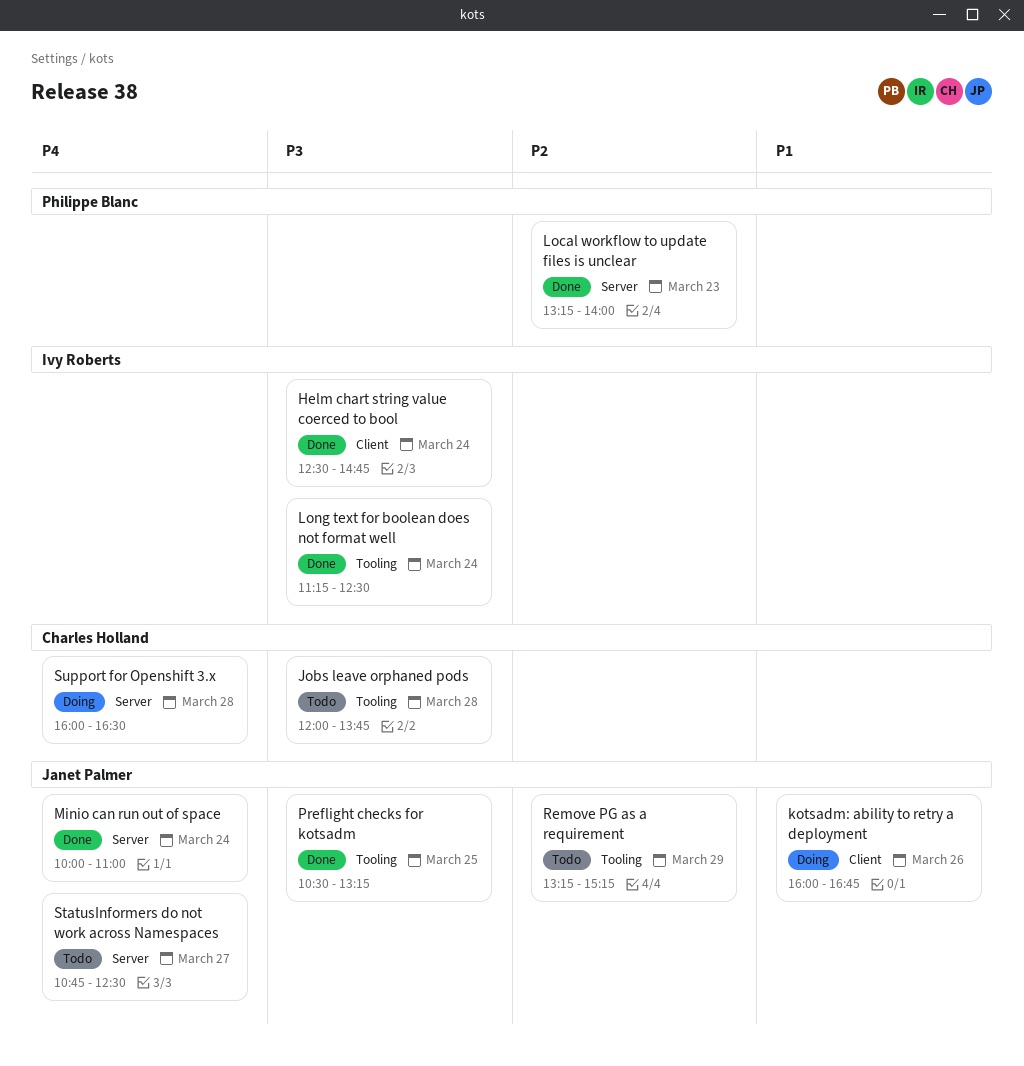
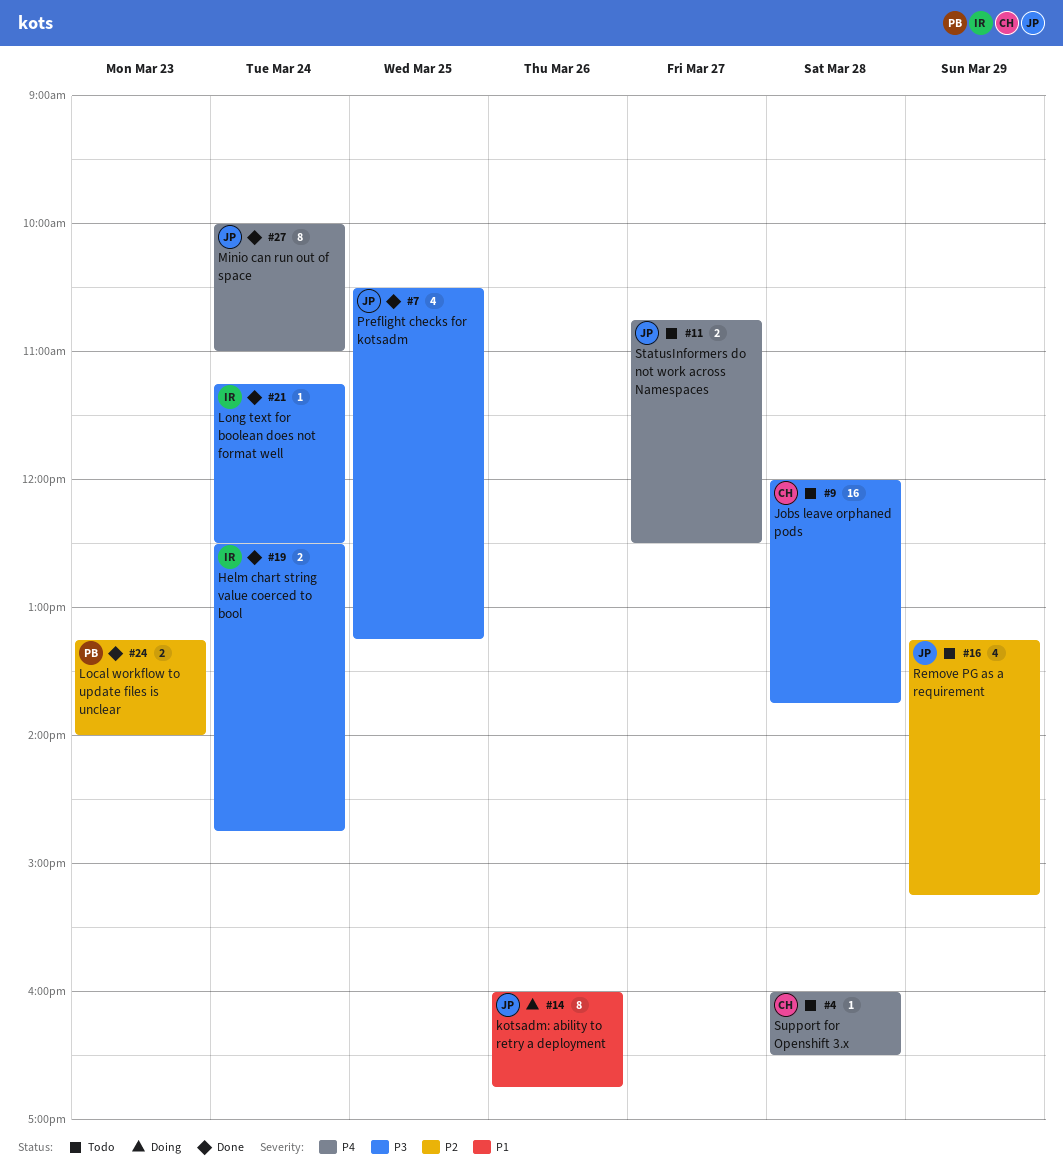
Support for Openshift 3.x, status: Doing -> Todo

